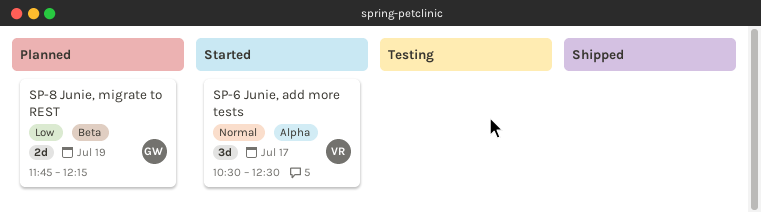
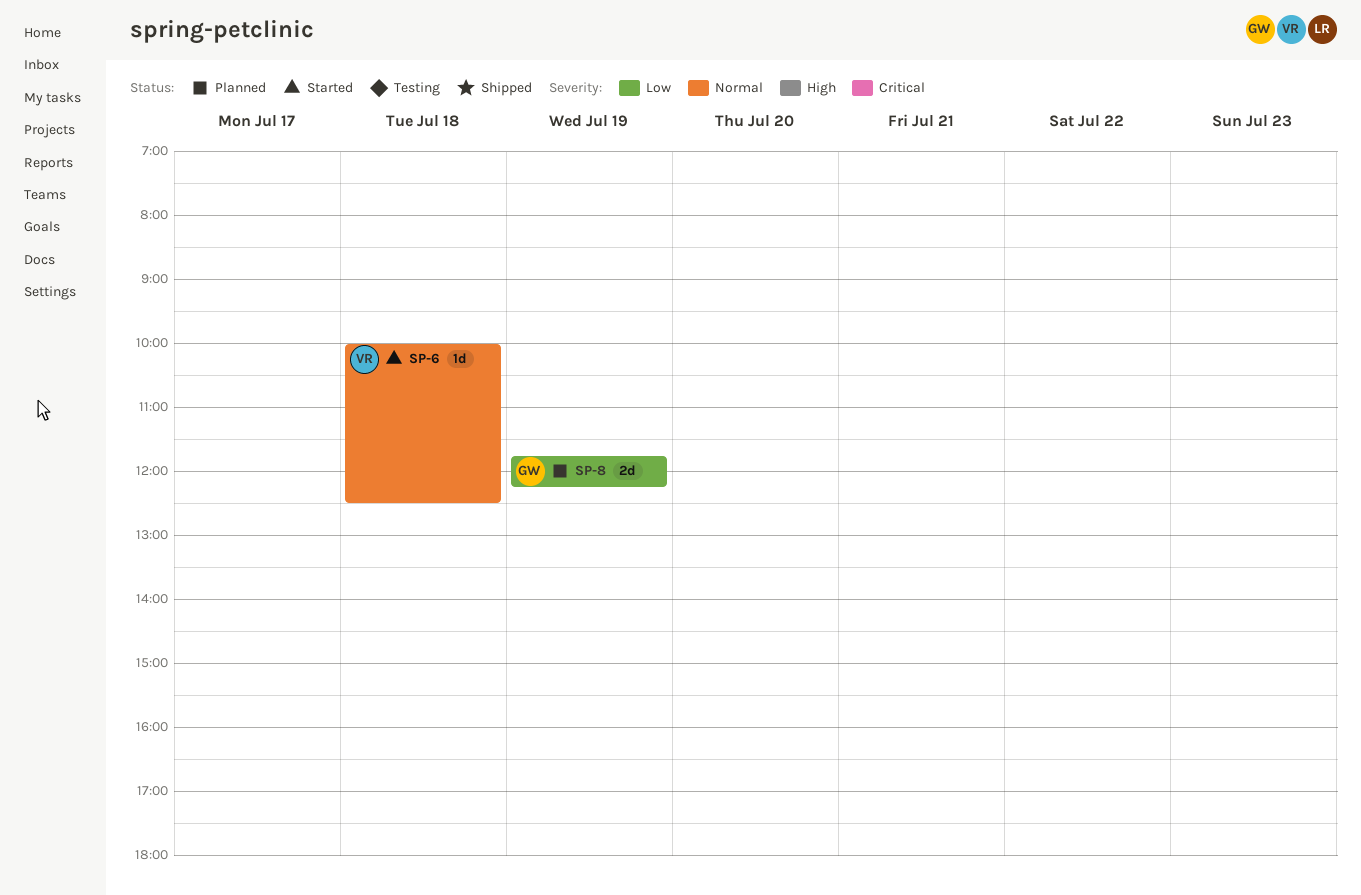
SP-6, estimate: 3d -> 1d
SP-6, day: Jul 17 -> Jul 18
SP-6, begins: 10:30 -> 10:00

